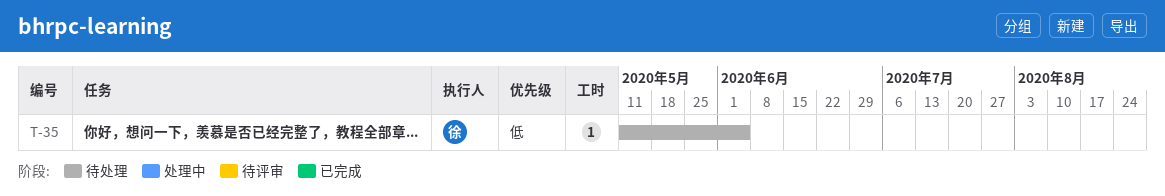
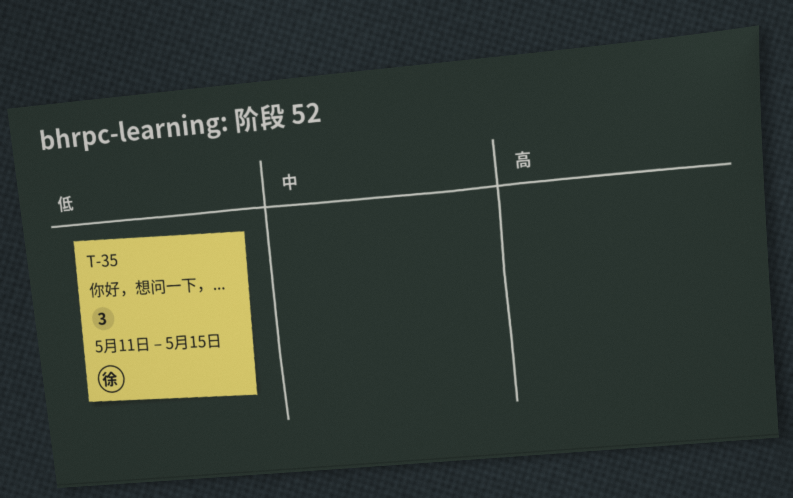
T-35, estimate: 1 -> 3
T-35, due: Jun 5 -> May 15

